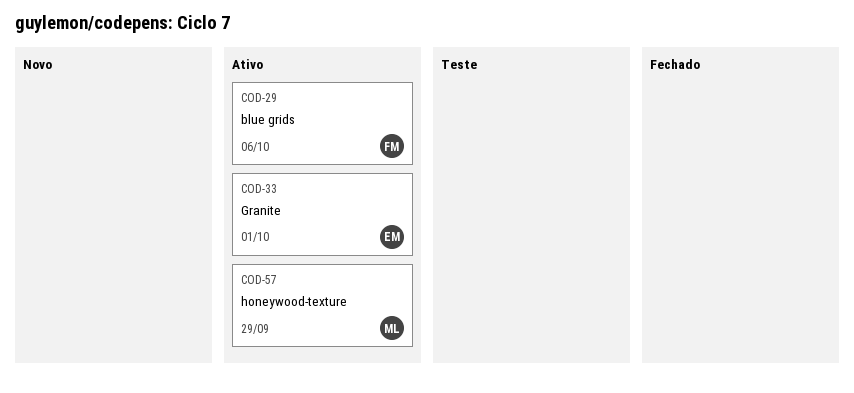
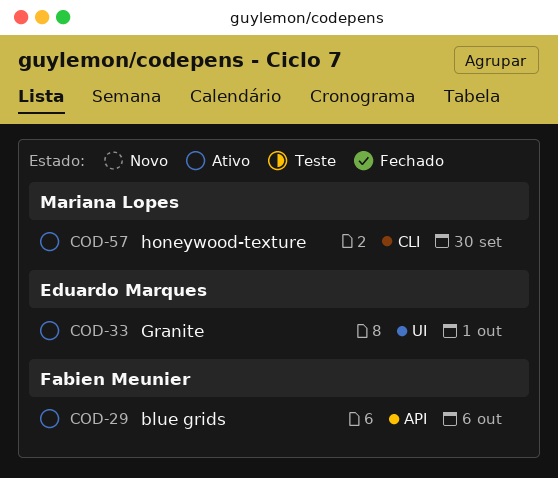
COD-57, due: Sep 29 -> Sep 30

